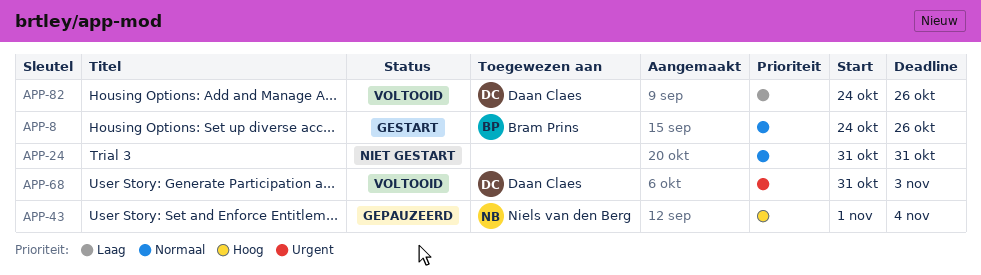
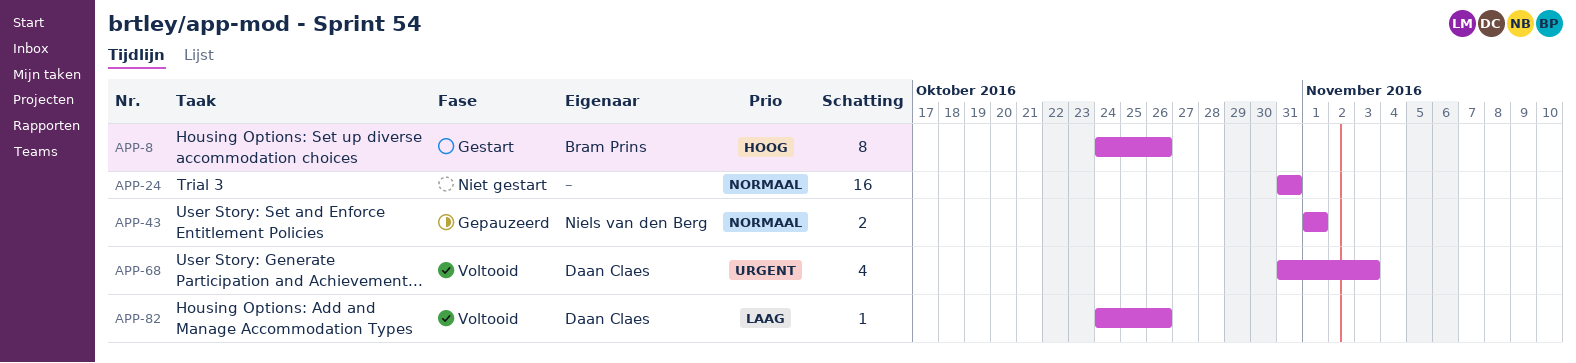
APP-8, priority: Normaal -> Hoog
APP-43, priority: Hoog -> Normaal
APP-43, due: Nov 4 -> Nov 1

